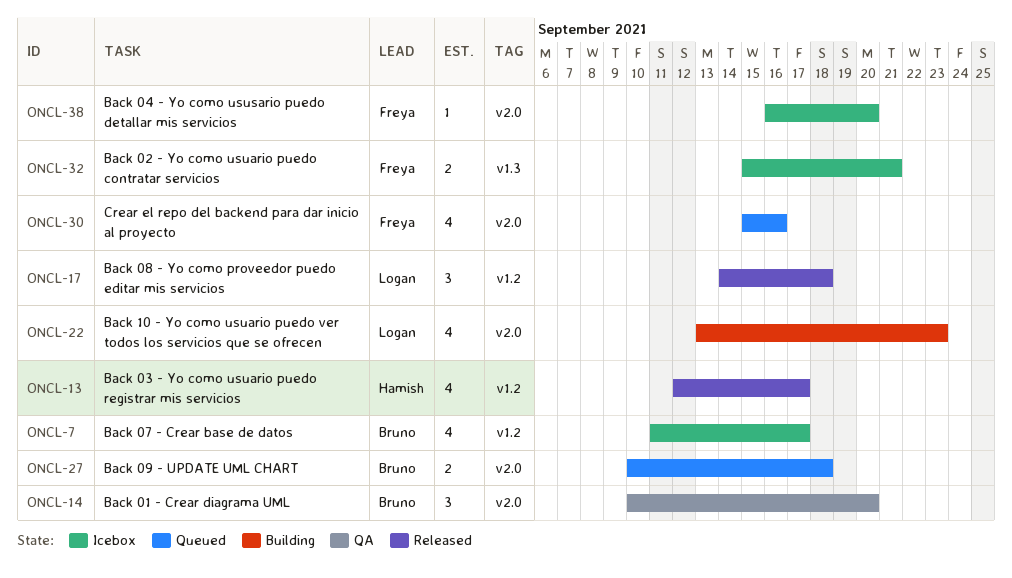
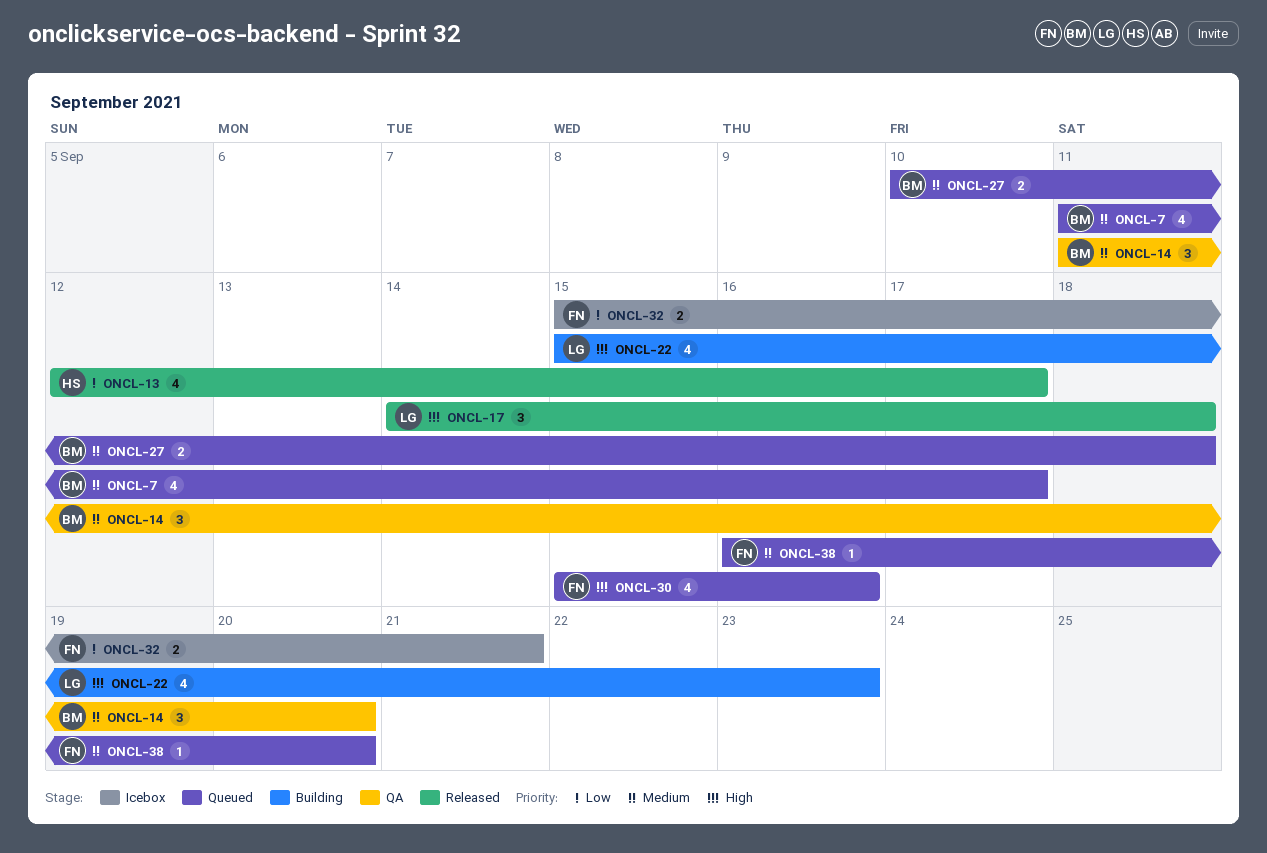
ONCL-7, status: Icebox -> Queued
ONCL-14, start: Sep 10 -> Sep 11
ONCL-22, start: Sep 13 -> Sep 15
ONCL-38, status: Icebox -> Queued

